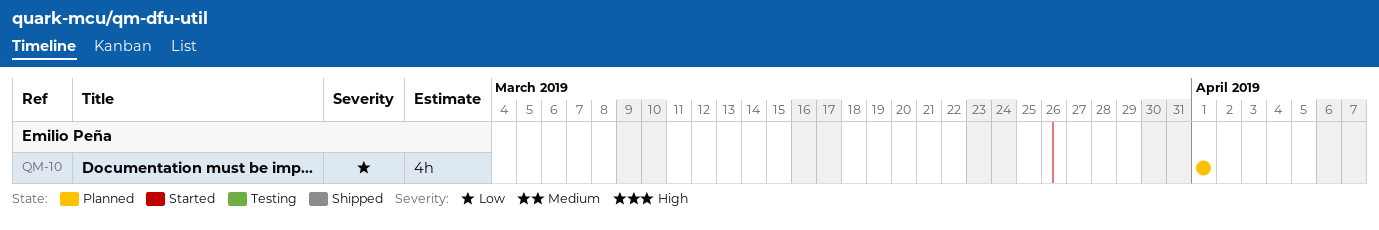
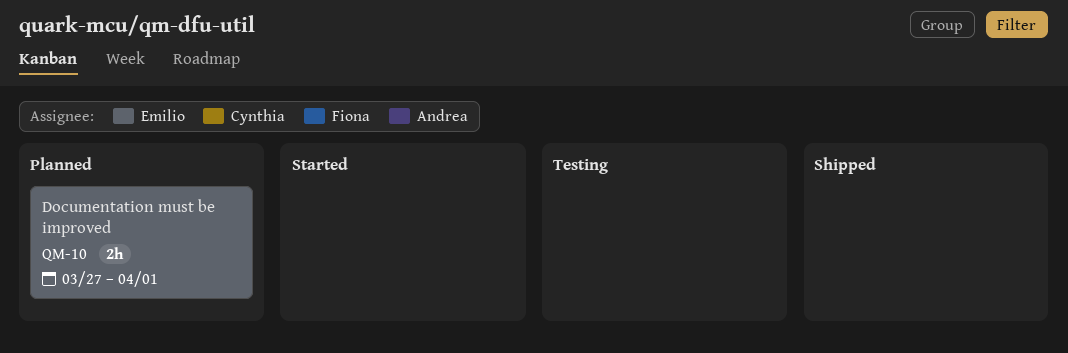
QM-10, estimate: 4h -> 2h
QM-10, start: Apr 1 -> Mar 27

